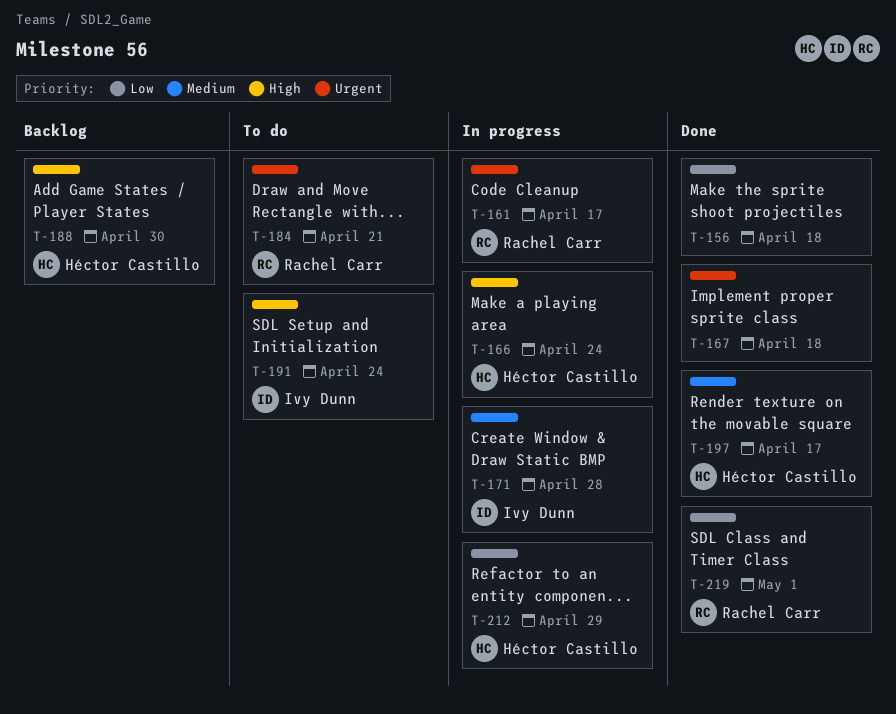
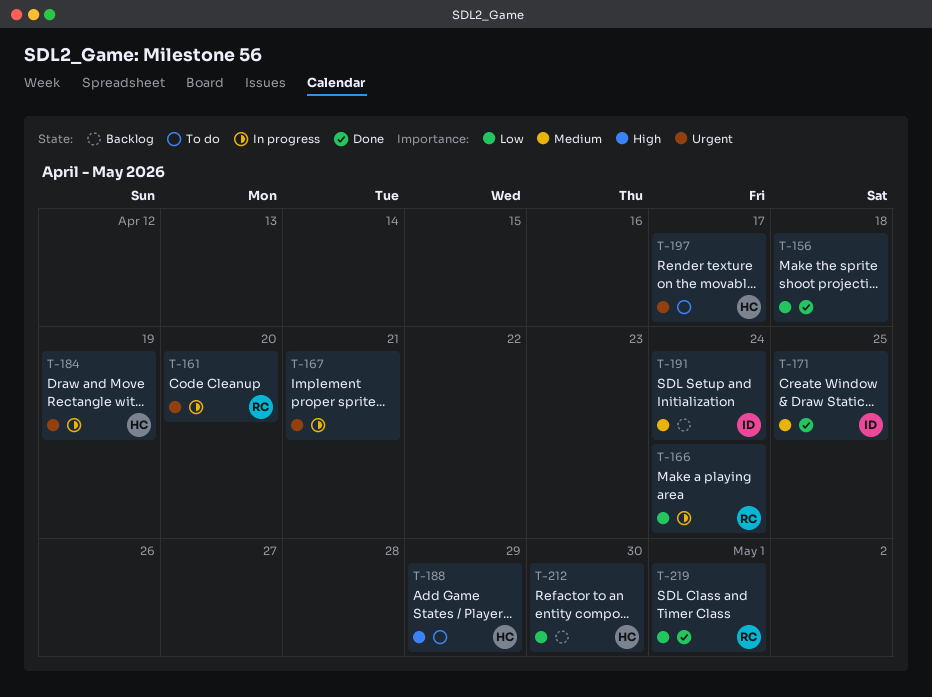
T-161, due: Apr 17 -> Apr 20
T-166, owner: Héctor Castillo -> Rachel Carr
T-166, priority: High -> Low
T-167, status: Done -> In progress
T-167, due: Apr 18 -> Apr 21
T-171, status: In progress -> Done
T-171, due: Apr 28 -> Apr 25
T-184, status: To do -> In progress
T-184, owner: Rachel Carr -> Héctor Castillo
T-184, due: Apr 21 -> Apr 19
T-188, status: Backlog -> To do
T-188, due: Apr 30 -> Apr 29
T-191, status: To do -> Backlog
T-191, priority: High -> Medium
T-197, status: Done -> To do
T-197, priority: Medium -> Urgent
T-212, status: In progress -> Backlog
T-212, due: Apr 29 -> Apr 30

